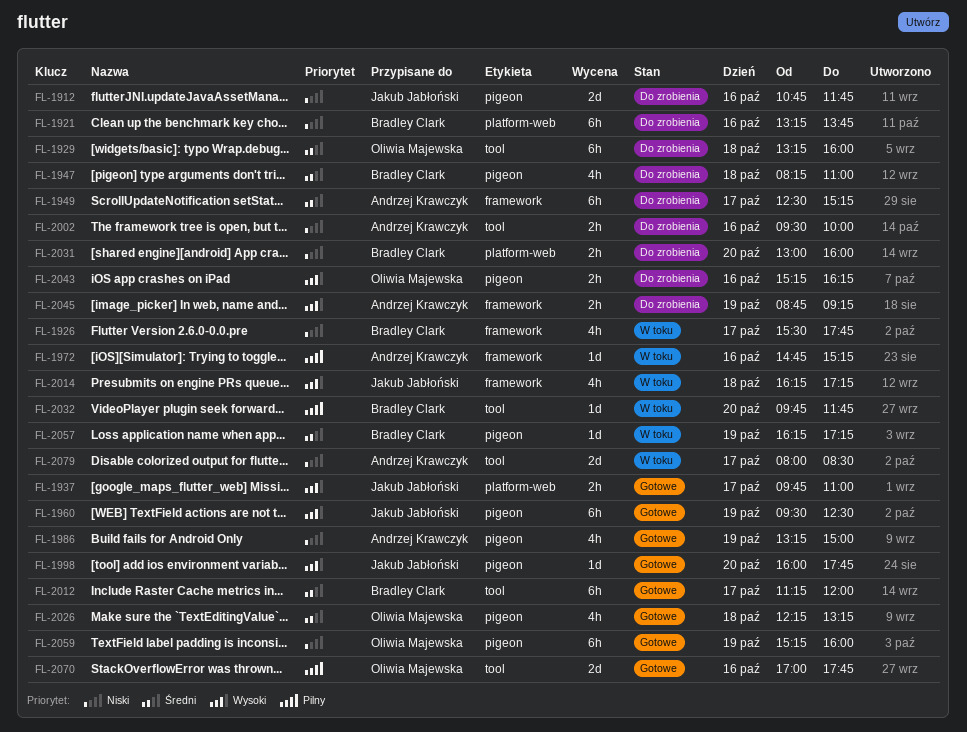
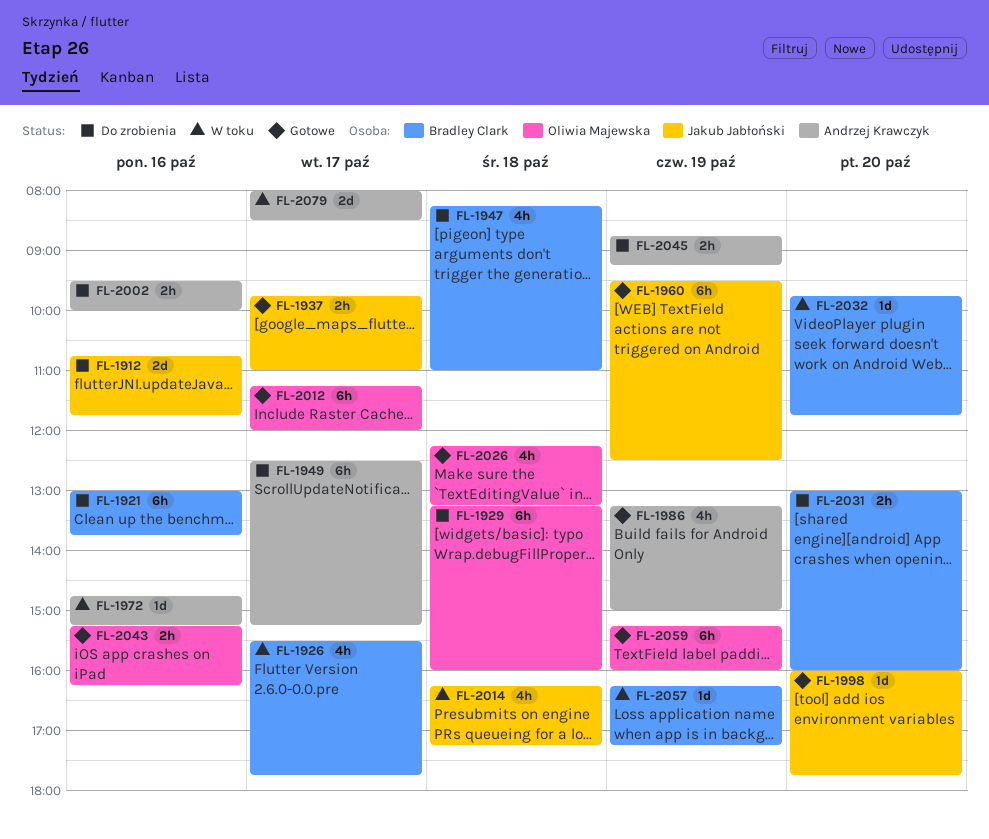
FL-1921, begins: 13:15 -> 13:00
FL-2012, owner: Bradley Clark -> Oliwia Majewska
FL-2043, status: Do zrobienia -> Gotowe
FL-2070: present -> none

